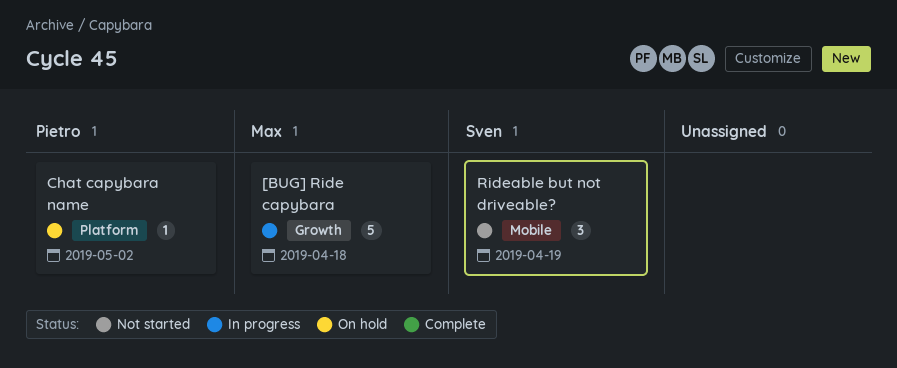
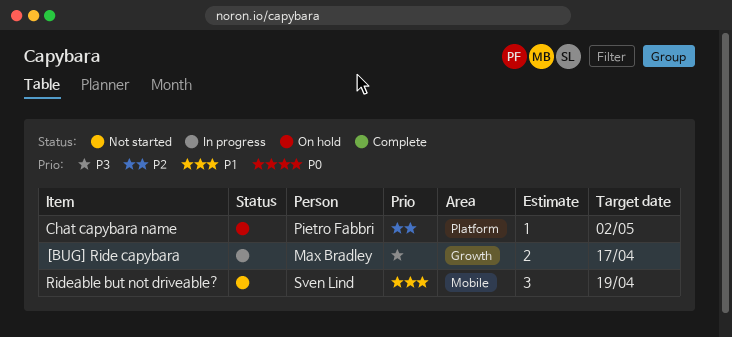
[BUG] Ride capybara, estimate: 5 -> 2
[BUG] Ride capybara, due: Apr 18 -> Apr 17

